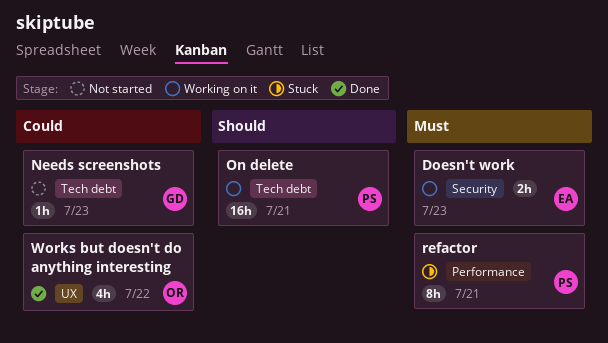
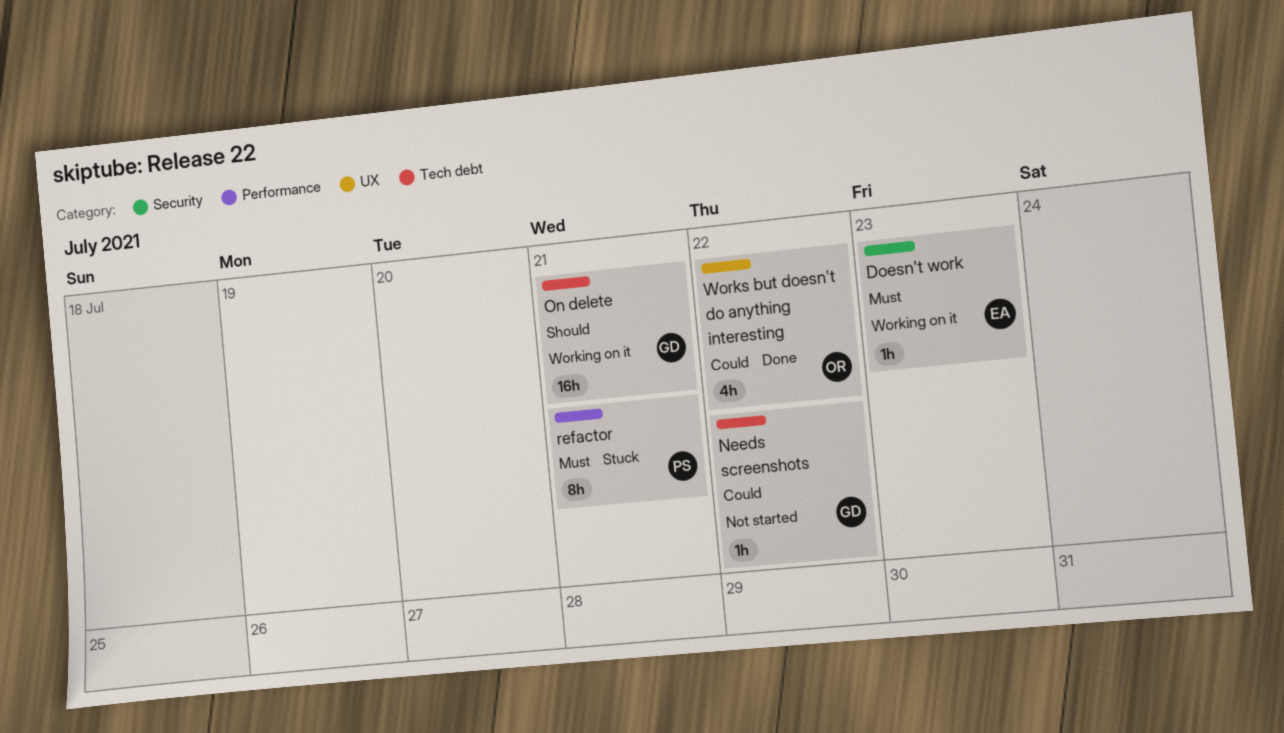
Doesn't work, estimate: 2h -> 1h
Needs screenshots, due: Jul 23 -> Jul 22
On delete, owner: PS -> GD

